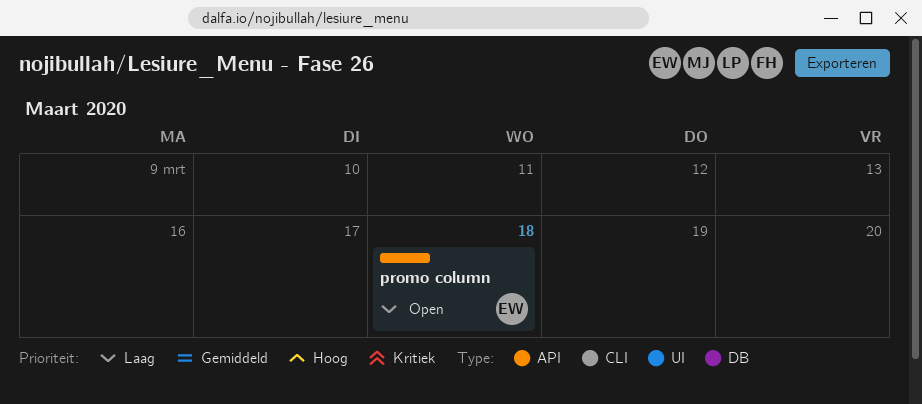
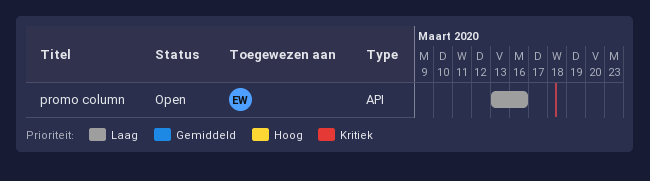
promo column, due: Mar 18 -> Mar 16

